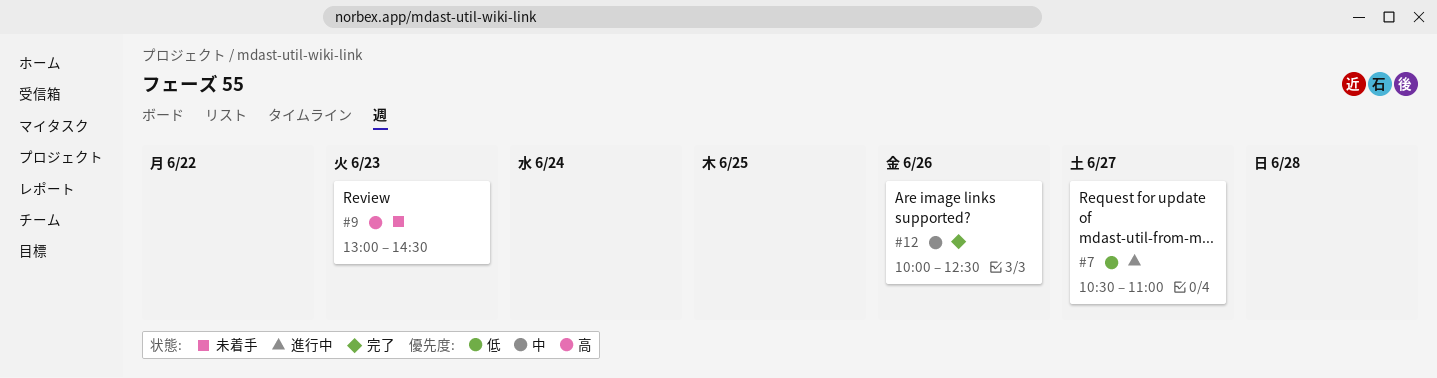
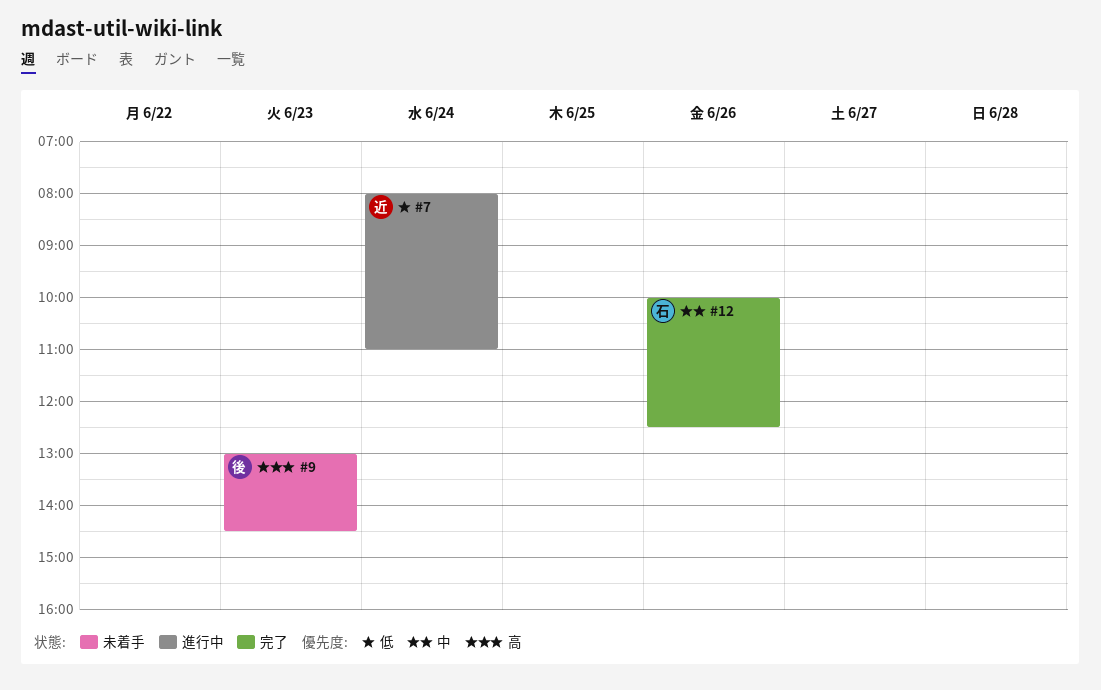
#7, day: Jun 27 -> Jun 24
#7, begins: 10:30 -> 08:00

